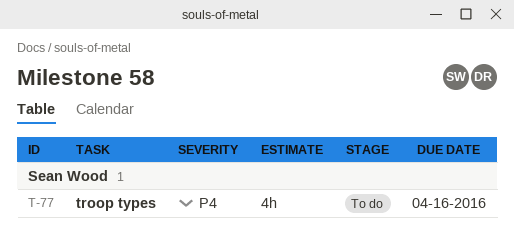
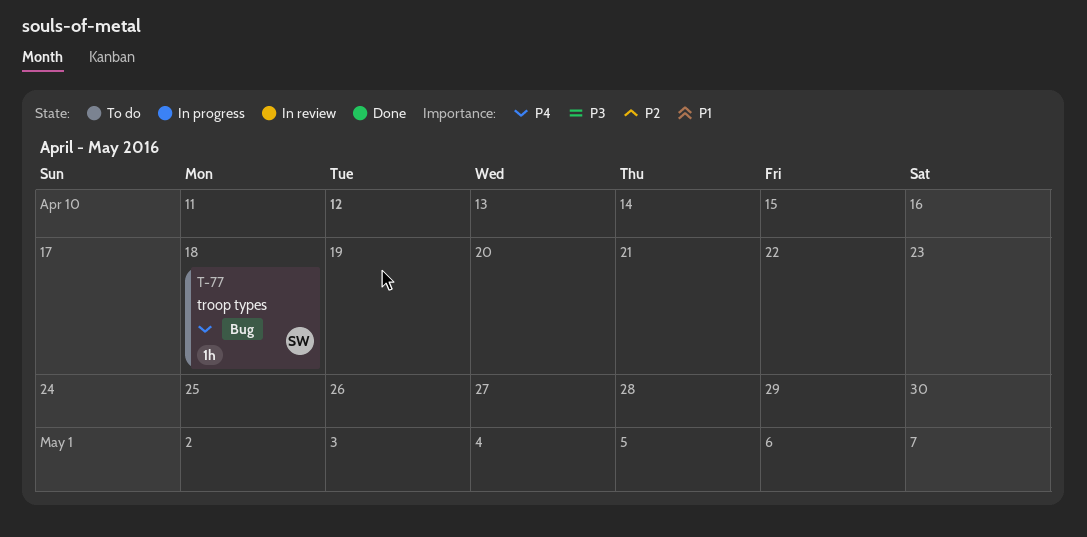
T-77, estimate: 4h -> 1h
T-77, due: Apr 16 -> Apr 18

